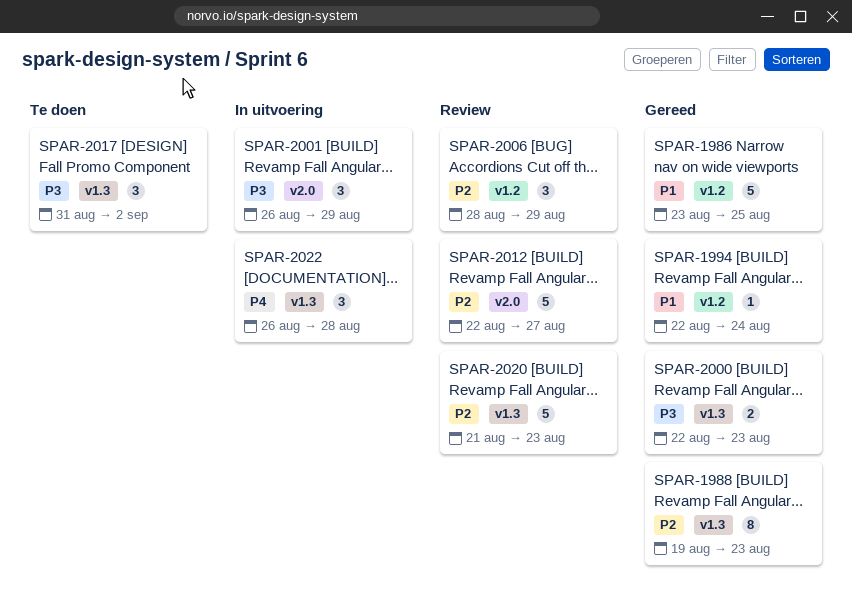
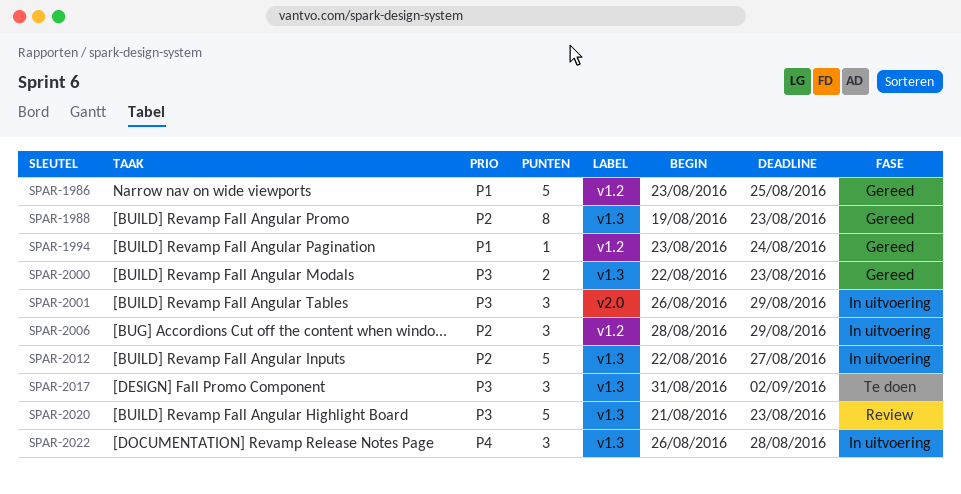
SPAR-1994, start: Aug 22 -> Aug 23
SPAR-2006, status: Review -> In uitvoering
SPAR-2012, status: Review -> In uitvoering
SPAR-2012, label: v2.0 -> v1.3
SPAR-2020, priority: P2 -> P3

